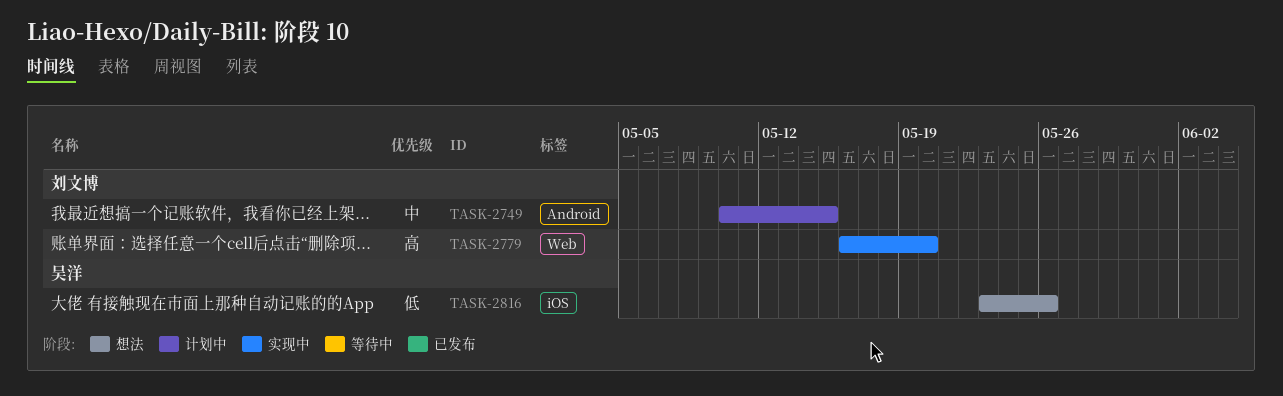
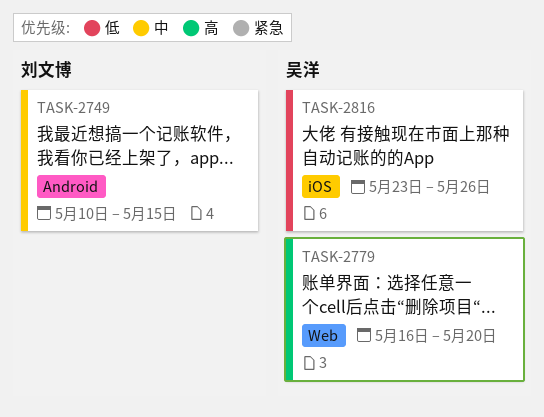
TASK-2779, owner: 刘文博 -> 吴洋

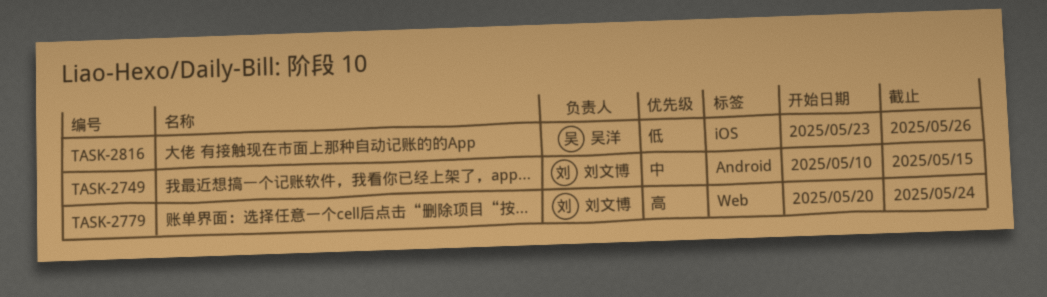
TASK-2779, owner: 吴洋 -> 刘文博
TASK-2779, start: May 16 -> May 20
TASK-2779, due: May 20 -> May 24

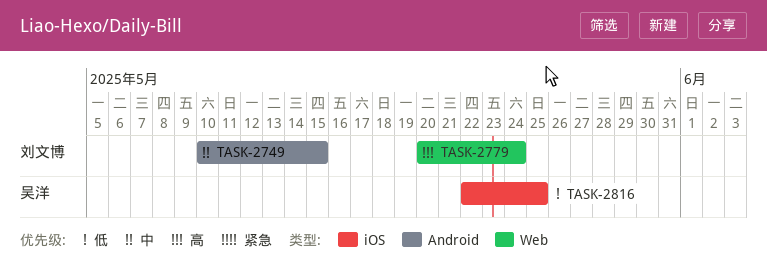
TASK-2816, start: May 23 -> May 22
TASK-2816, due: May 26 -> May 25

